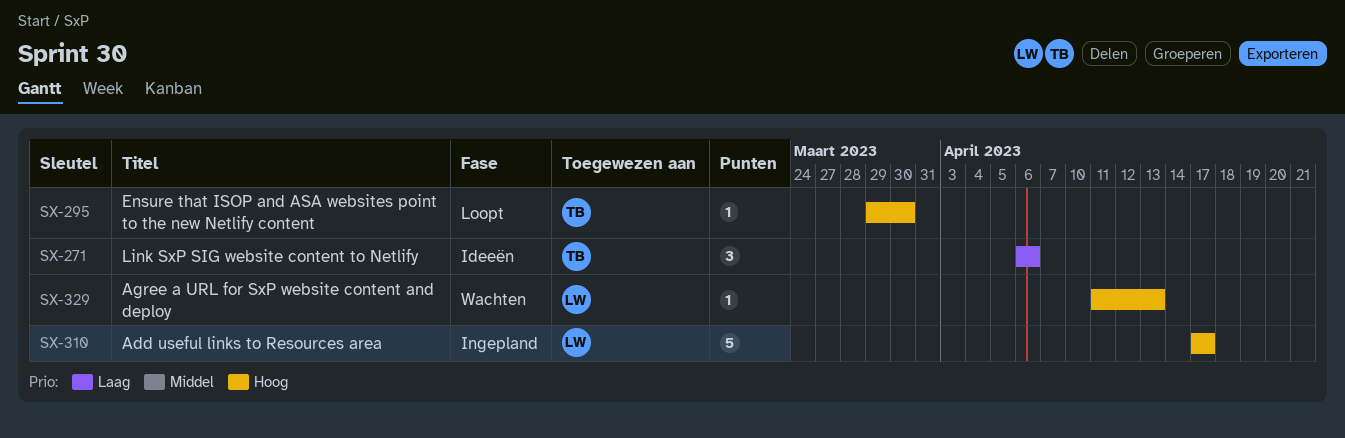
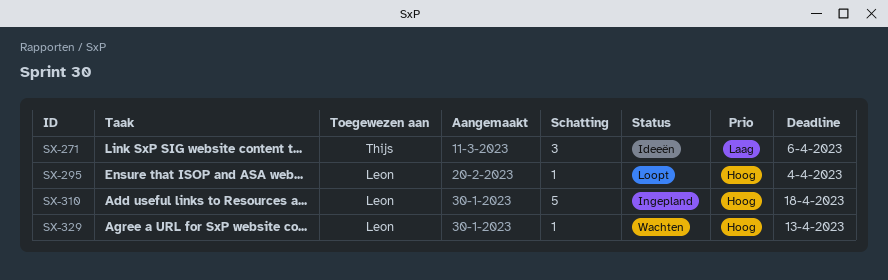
SX-295, owner: Thijs -> Leon
SX-295, due: Mar 30 -> Apr 4
SX-310, due: Apr 17 -> Apr 18

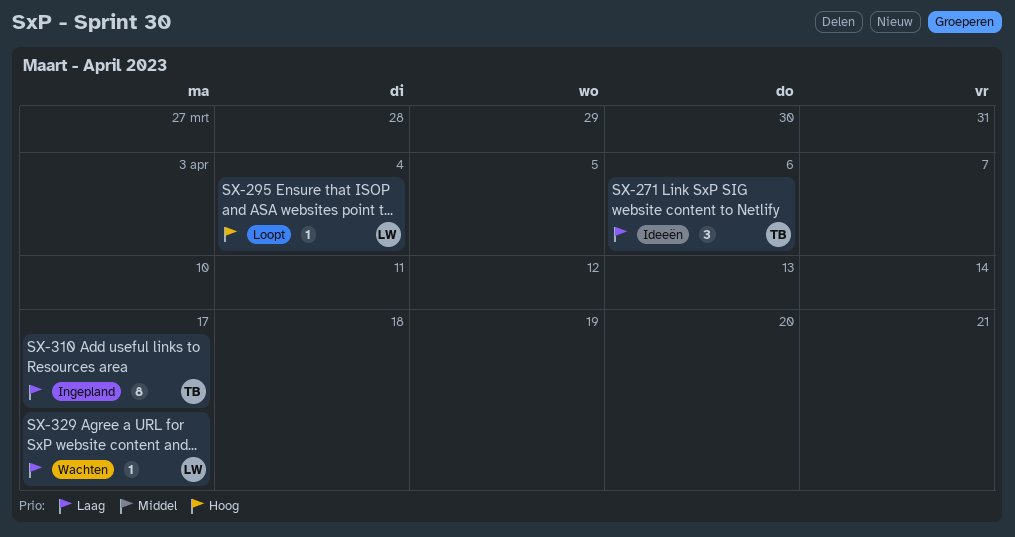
SX-310, owner: Leon -> Thijs
SX-310, priority: Hoog -> Laag
SX-310, estimate: 5 -> 8
SX-310, due: Apr 18 -> Apr 17
SX-329, priority: Hoog -> Laag
SX-329, due: Apr 13 -> Apr 17

